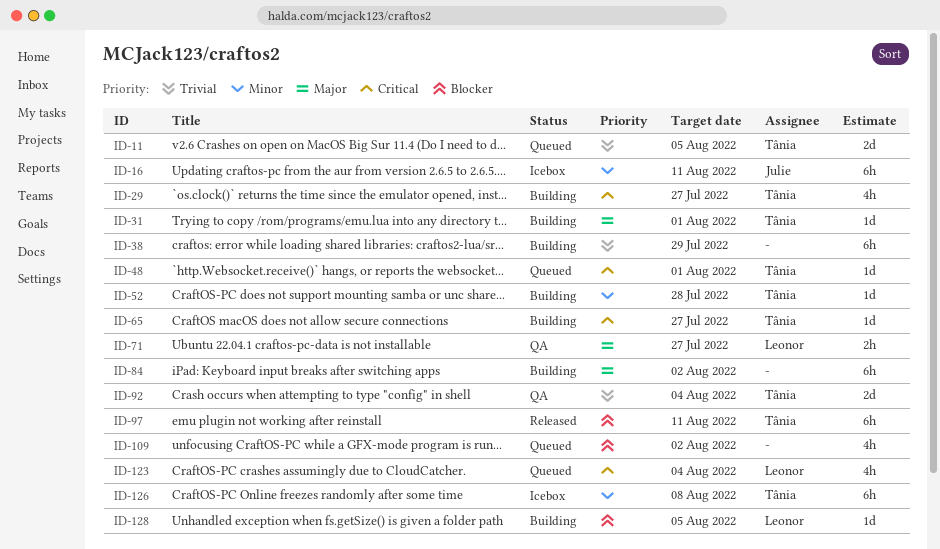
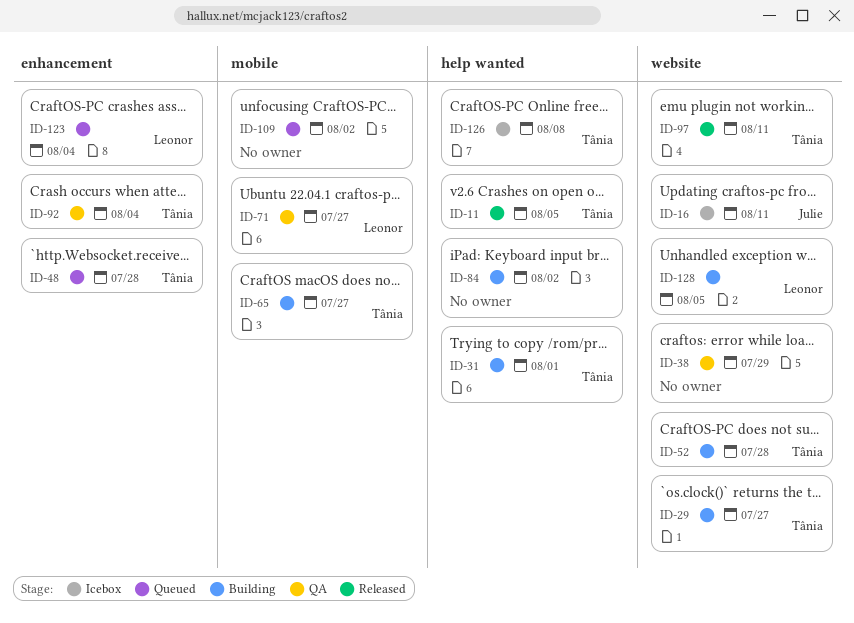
ID-11, status: Queued -> Released
ID-38, status: Building -> QA
ID-48, due: Aug 1 -> Jul 28

